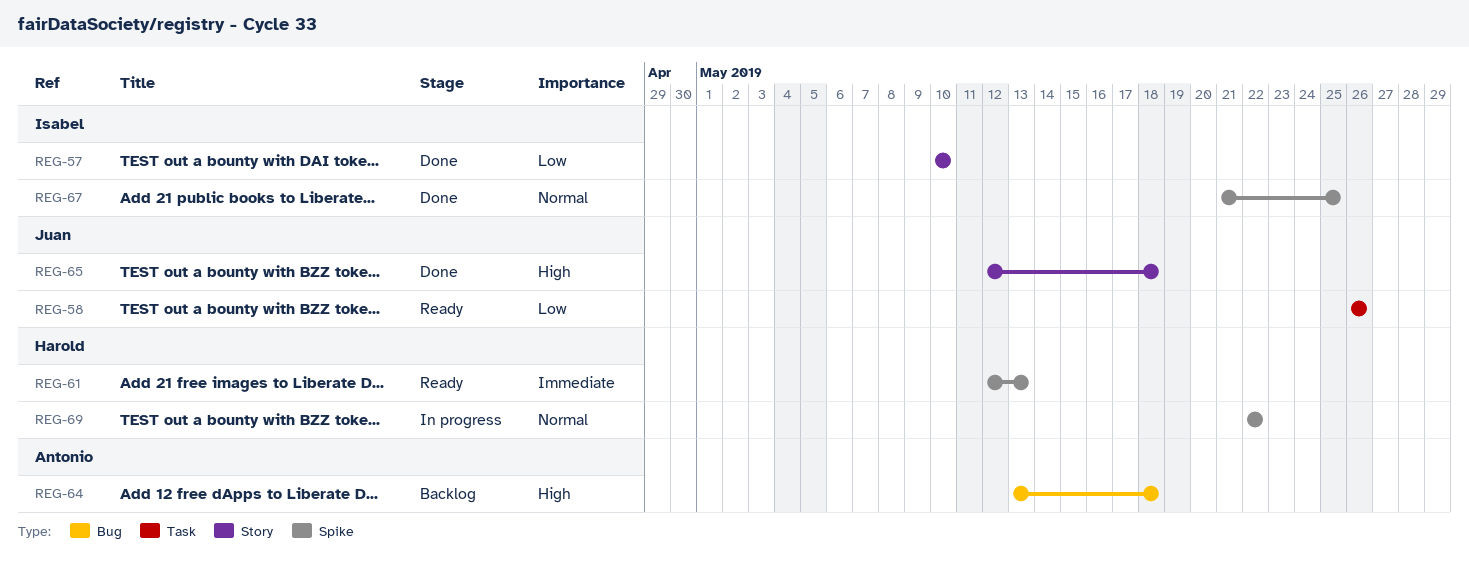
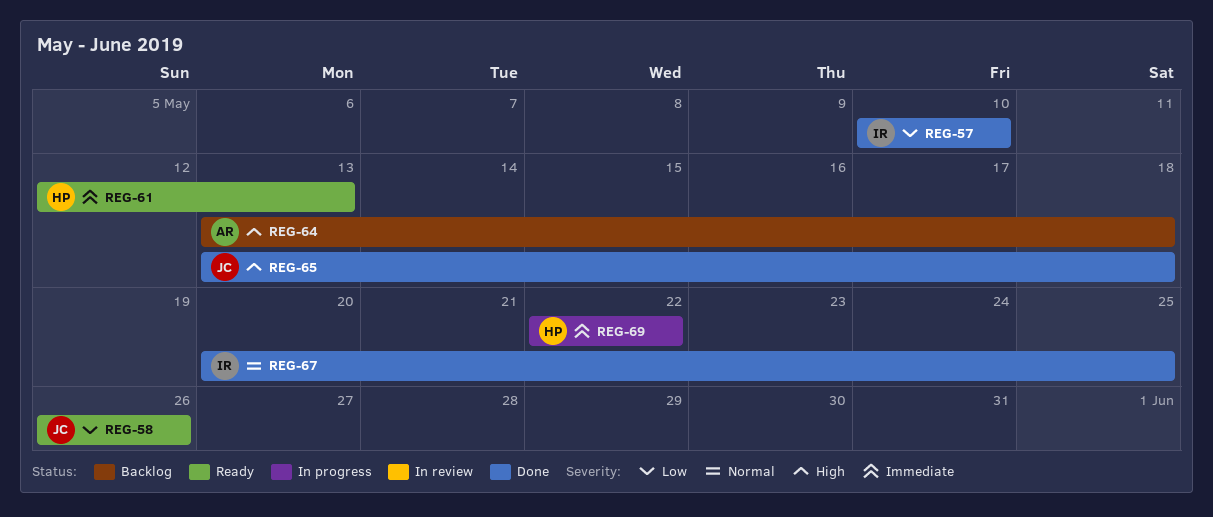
REG-65, start: May 12 -> May 13
REG-67, start: May 21 -> May 20
REG-69, priority: Normal -> Immediate

